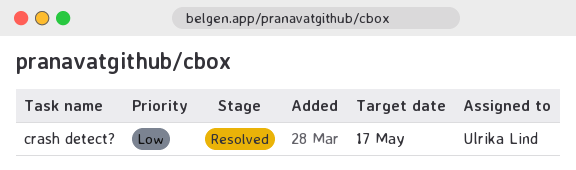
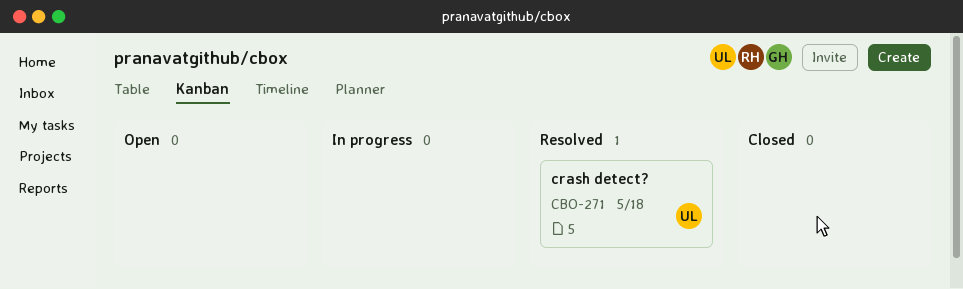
crash detect?, due: May 17 -> May 18

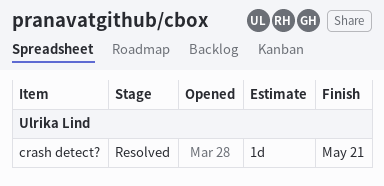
crash detect?, due: May 18 -> May 21

